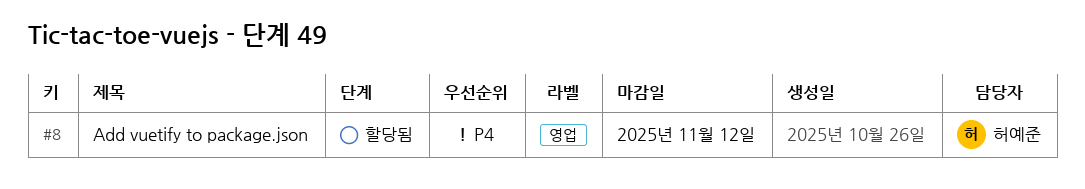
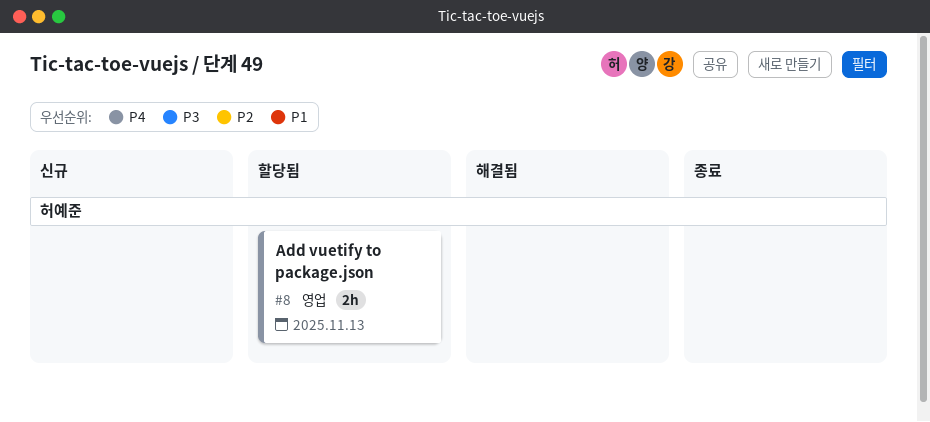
#8, due: Nov 12 -> Nov 13

